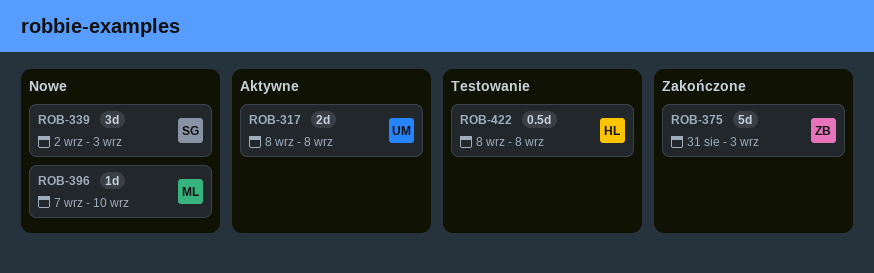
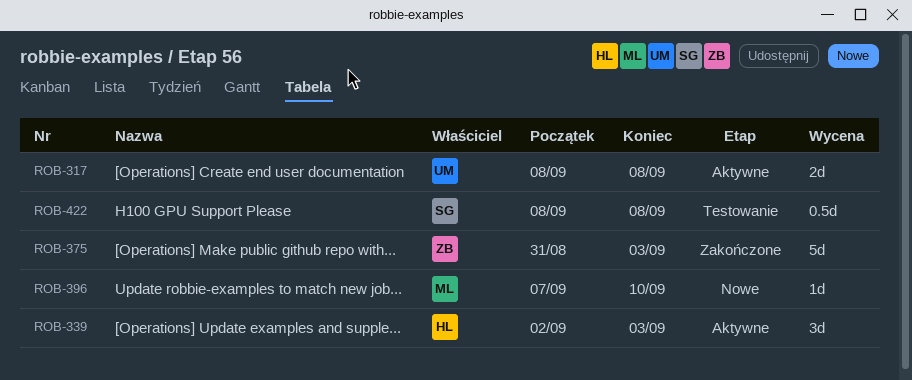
ROB-339, status: Nowe -> Aktywne
ROB-339, owner: SG -> HL
ROB-422, owner: HL -> SG

